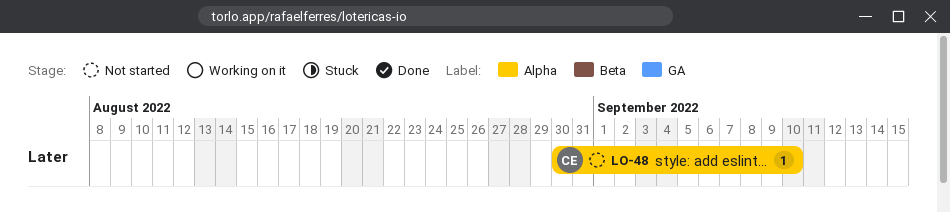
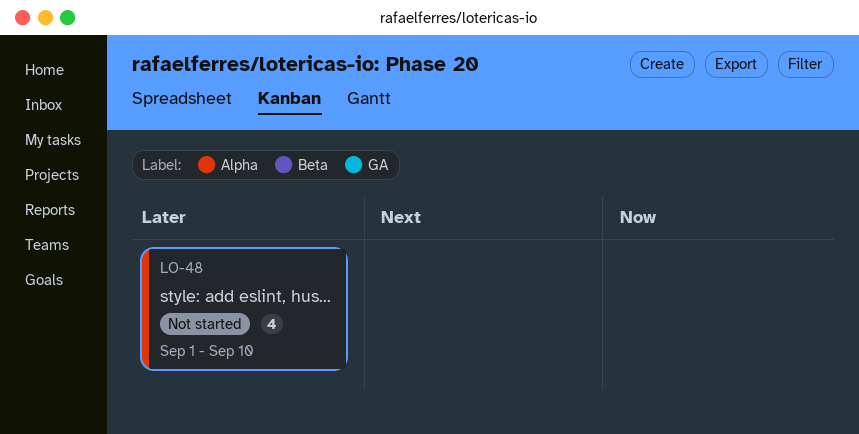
LO-48, estimate: 1 -> 4
LO-48, start: Aug 30 -> Sep 1

